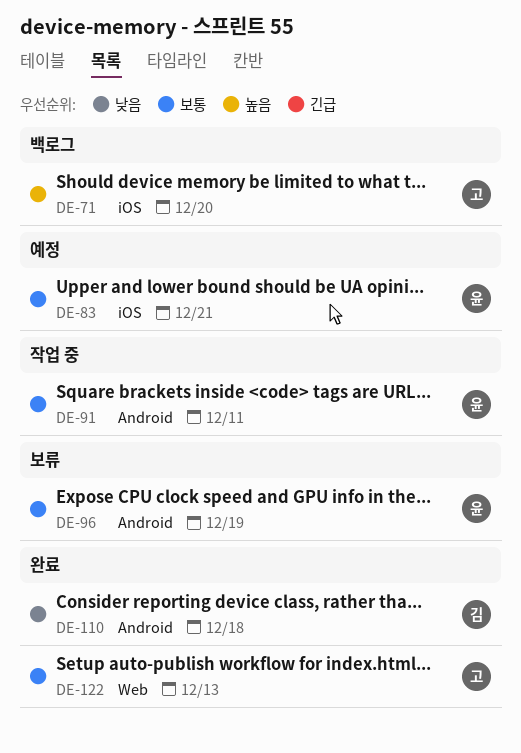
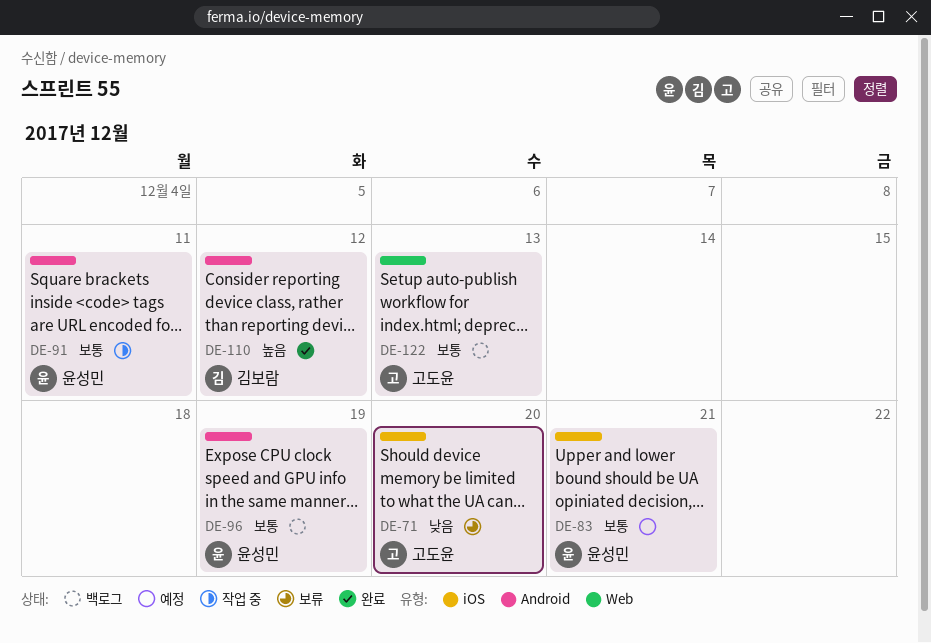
DE-71, status: 백로그 -> 보류
DE-71, priority: 높음 -> 낮음
DE-96, status: 보류 -> 백로그
DE-110, priority: 낮음 -> 높음
DE-110, due: Dec 18 -> Dec 12
DE-122, status: 완료 -> 백로그

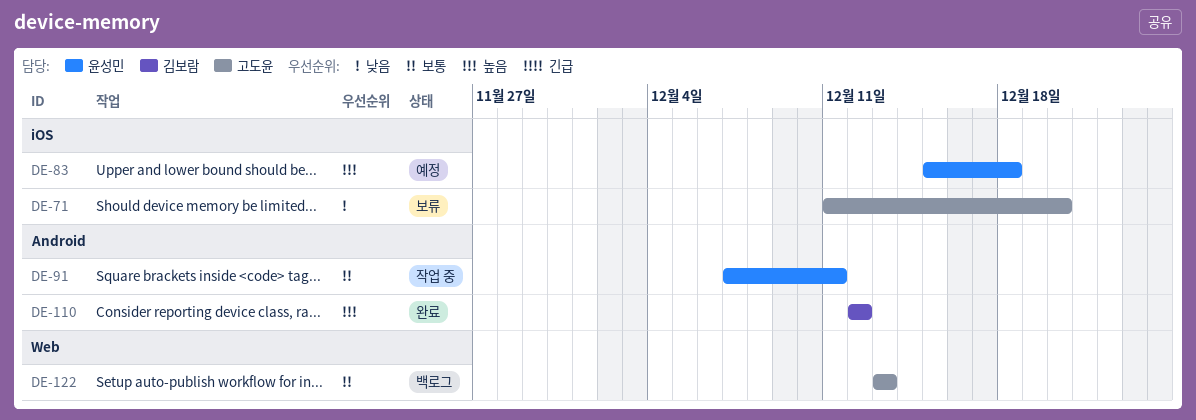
DE-83, priority: 보통 -> 높음
DE-83, due: Dec 21 -> Dec 18
DE-96: present -> none

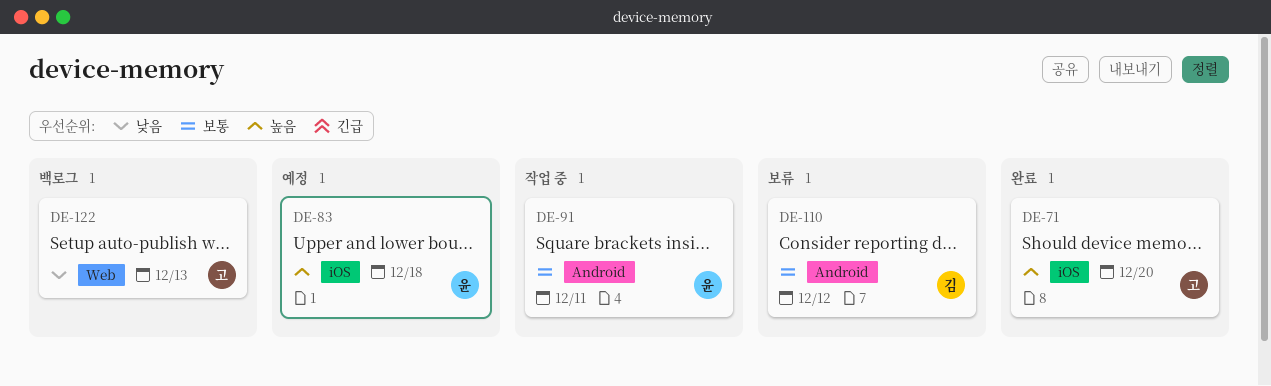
DE-71, status: 보류 -> 완료
DE-71, priority: 낮음 -> 높음
DE-110, status: 완료 -> 보류
DE-110, priority: 높음 -> 보통
DE-122, priority: 보통 -> 낮음

